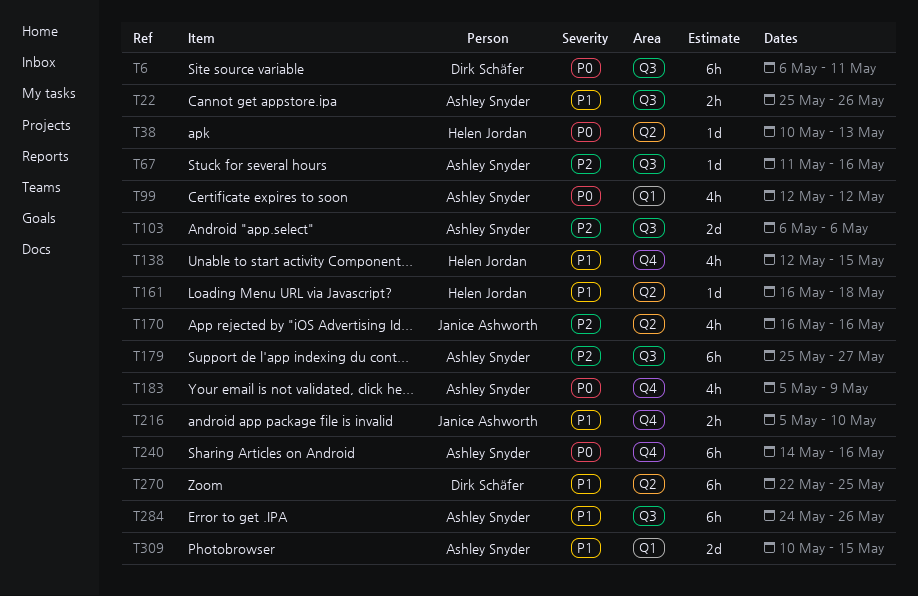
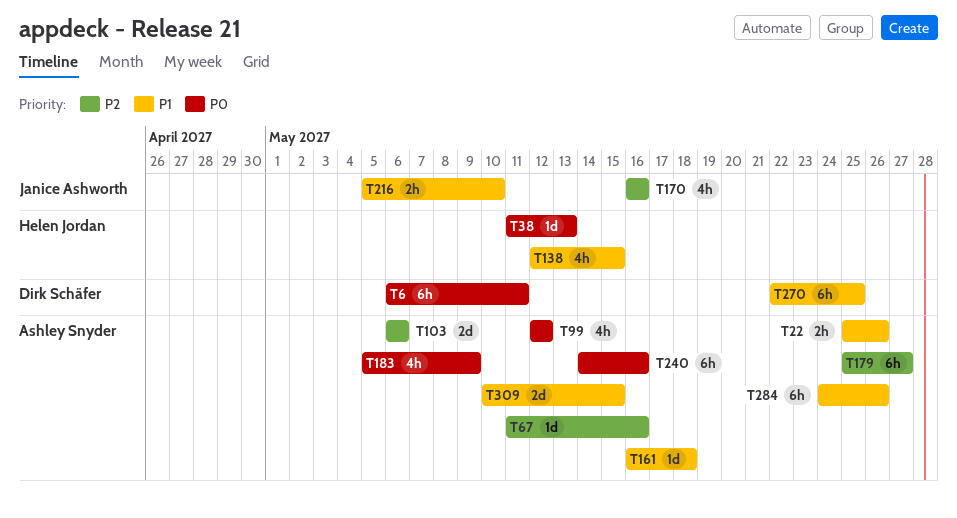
T38, start: May 10 -> May 11
T161, owner: Helen Jordan -> Ashley Snyder

